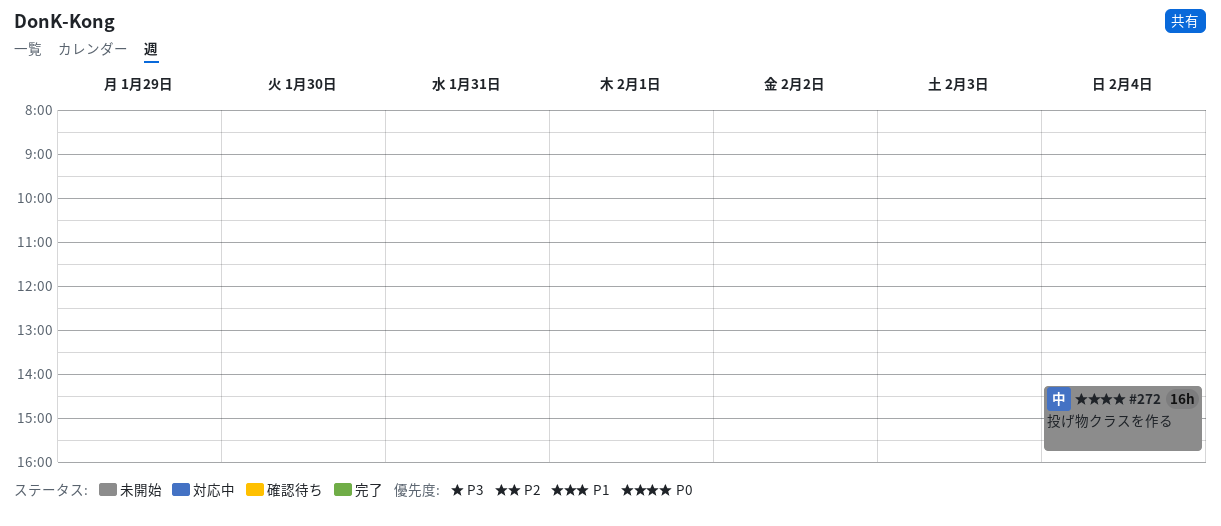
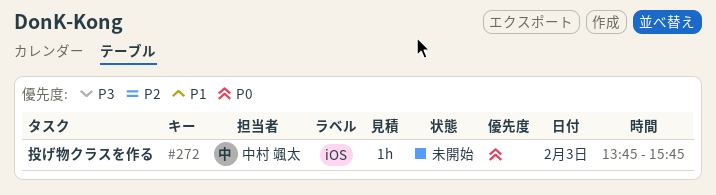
#272, estimate: 16h -> 1h
#272, day: Feb 4 -> Feb 3
#272, begins: 14:15 -> 13:45

